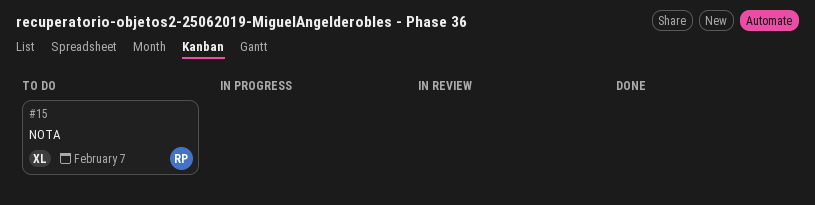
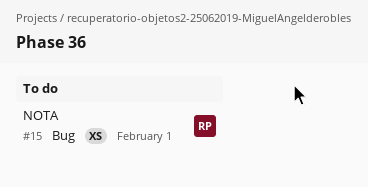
#15, estimate: XL -> XS
#15, due: Feb 7 -> Feb 1

